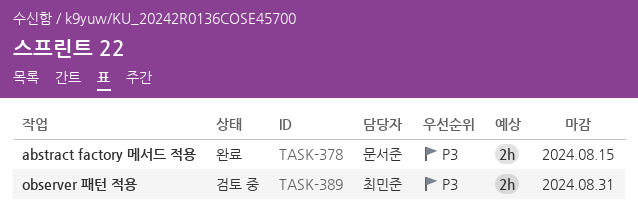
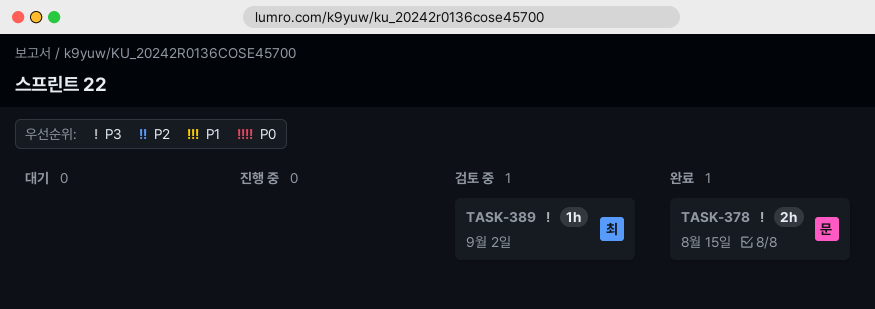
TASK-389, estimate: 2h -> 1h
TASK-389, due: Aug 31 -> Sep 2

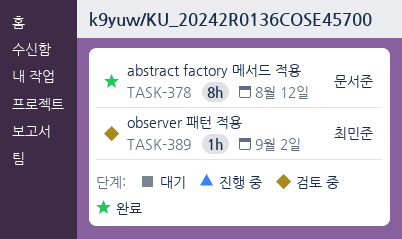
TASK-378, estimate: 2h -> 8h
TASK-378, due: Aug 15 -> Aug 12

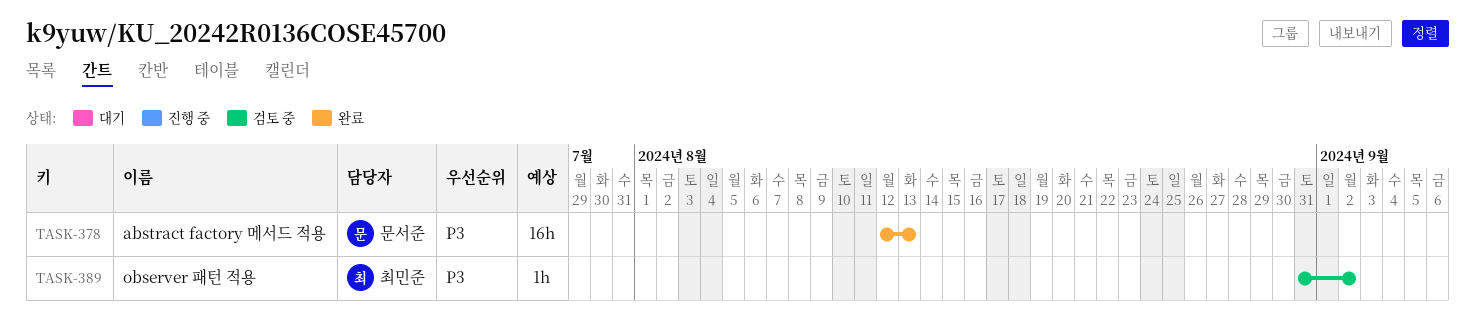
TASK-378, estimate: 8h -> 16h
TASK-378, due: Aug 12 -> Aug 13

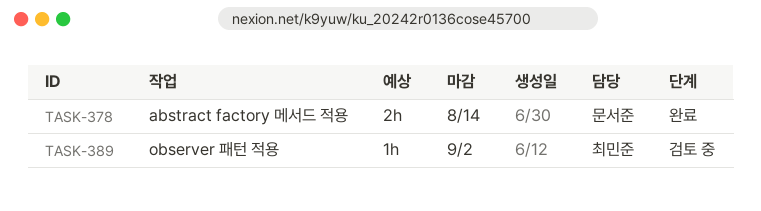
TASK-378, estimate: 16h -> 2h
TASK-378, due: Aug 13 -> Aug 14

